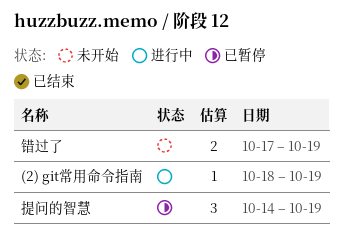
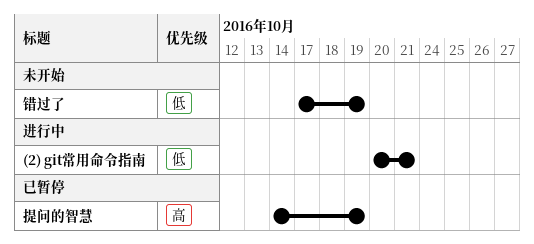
(2) git常用命令指南, start: Oct 18 -> Oct 20
(2) git常用命令指南, due: Oct 19 -> Oct 21

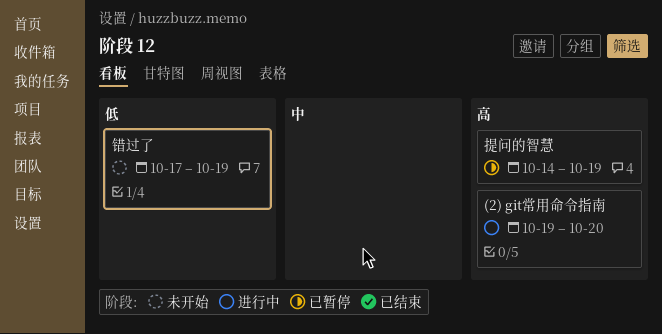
(2) git常用命令指南, priority: 低 -> 高
(2) git常用命令指南, start: Oct 20 -> Oct 19
(2) git常用命令指南, due: Oct 21 -> Oct 20

